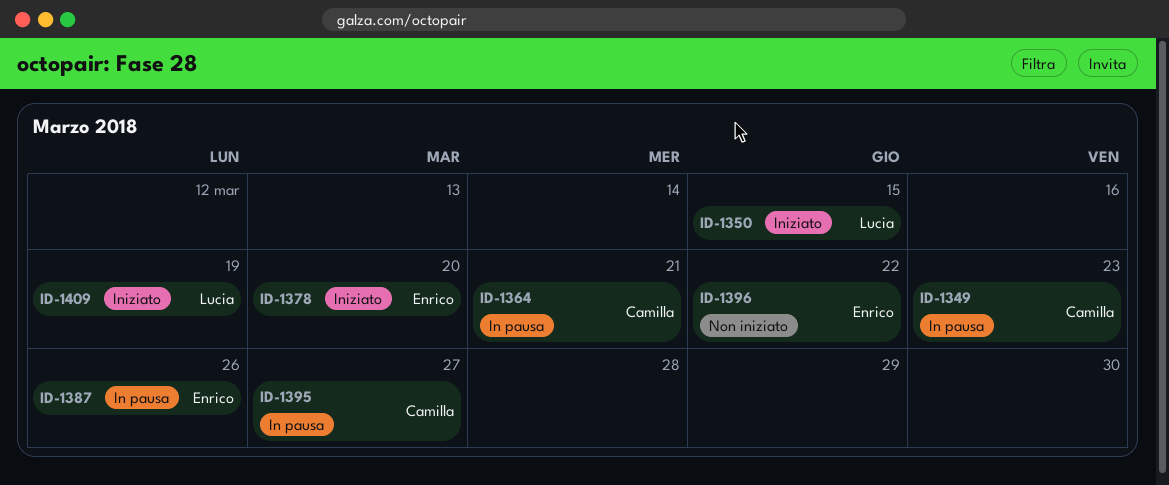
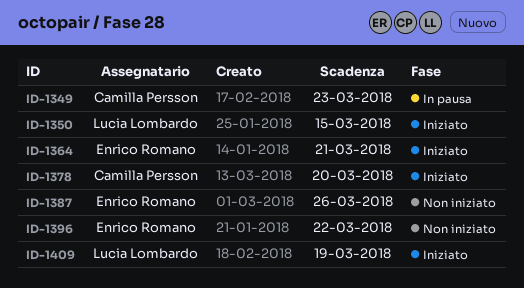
ID-1364, status: In pausa -> Iniziato
ID-1364, owner: Camilla Persson -> Enrico Romano
ID-1378, owner: Enrico Romano -> Camilla Persson
ID-1387, status: In pausa -> Non iniziato
ID-1395: present -> none

